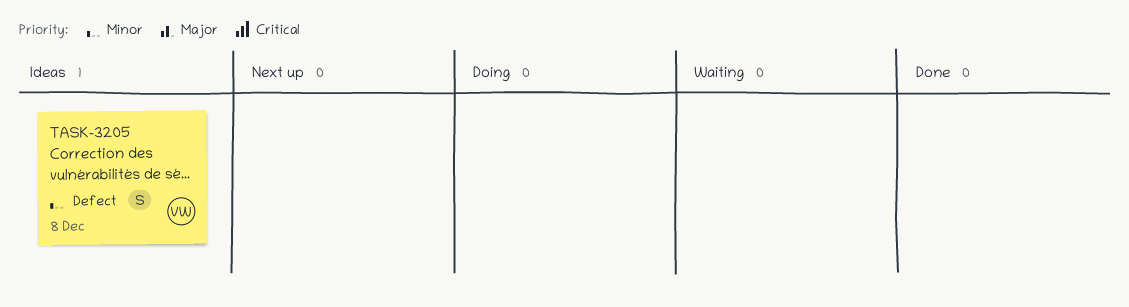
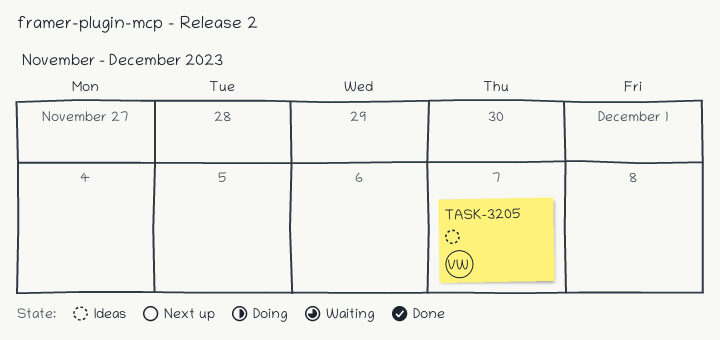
TASK-3205, due: Dec 8 -> Dec 7

